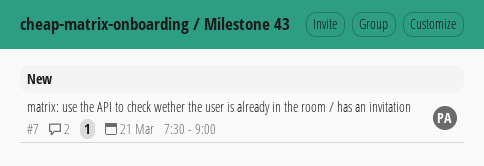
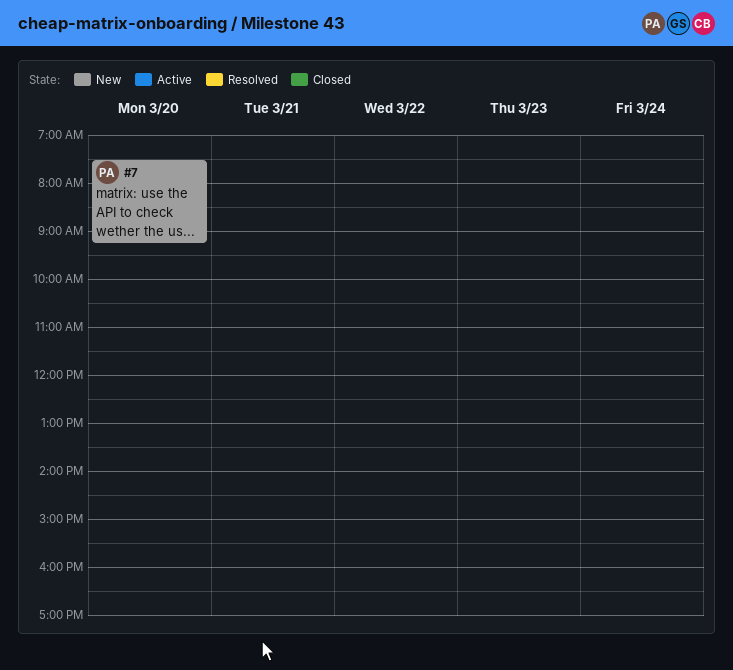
#7, day: Mar 21 -> Mar 20
#7, ends: 09:00 -> 09:15

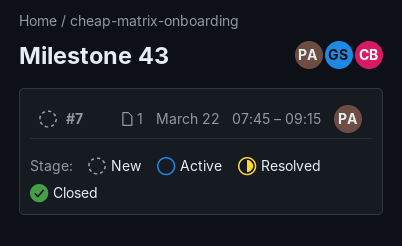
#7, day: Mar 20 -> Mar 22
#7, begins: 07:30 -> 07:45

